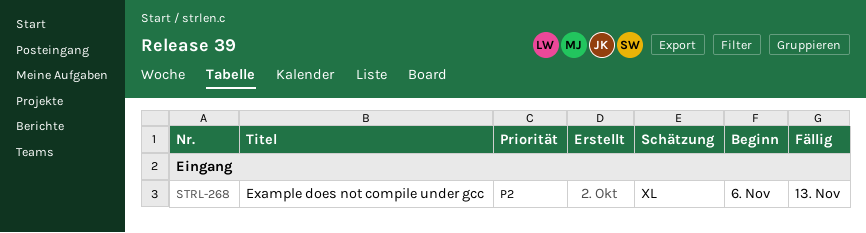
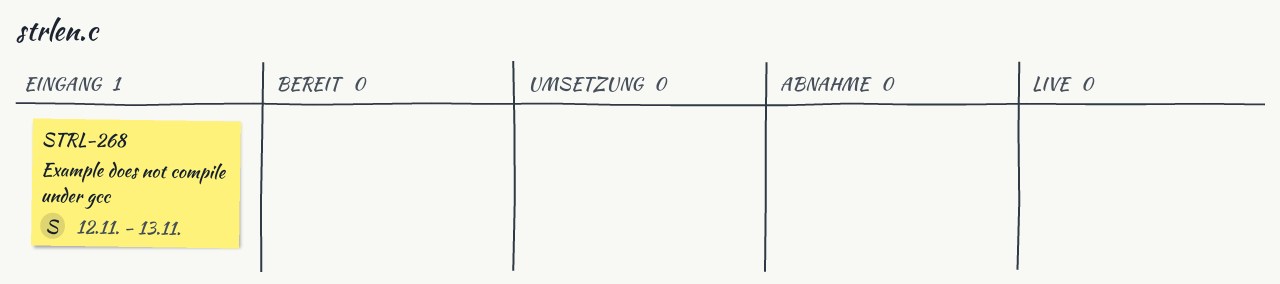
STRL-268, estimate: XL -> S
STRL-268, start: Nov 6 -> Nov 12

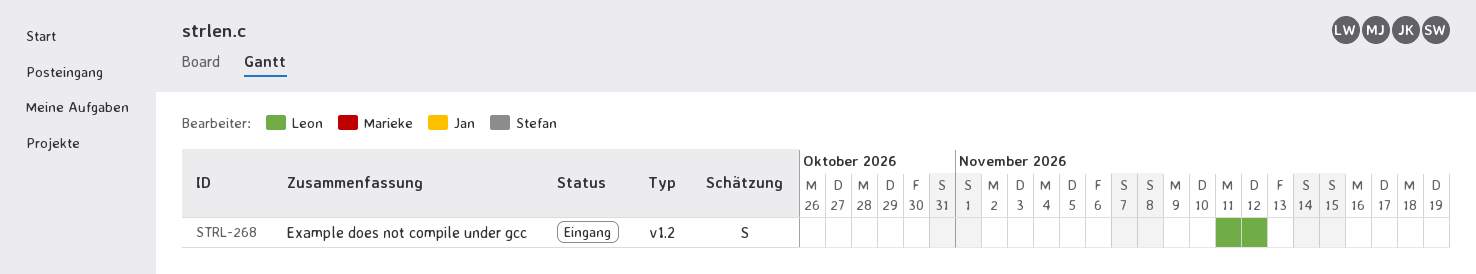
STRL-268, start: Nov 12 -> Nov 11
STRL-268, due: Nov 13 -> Nov 12

